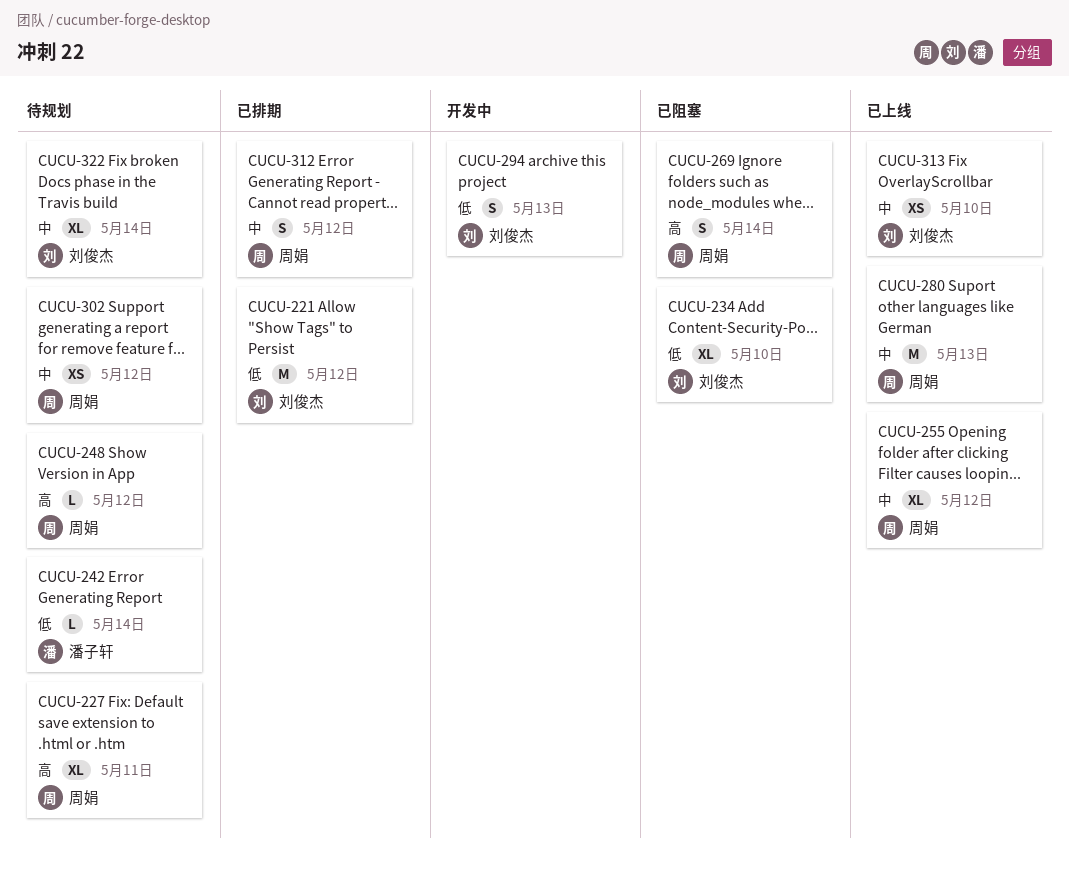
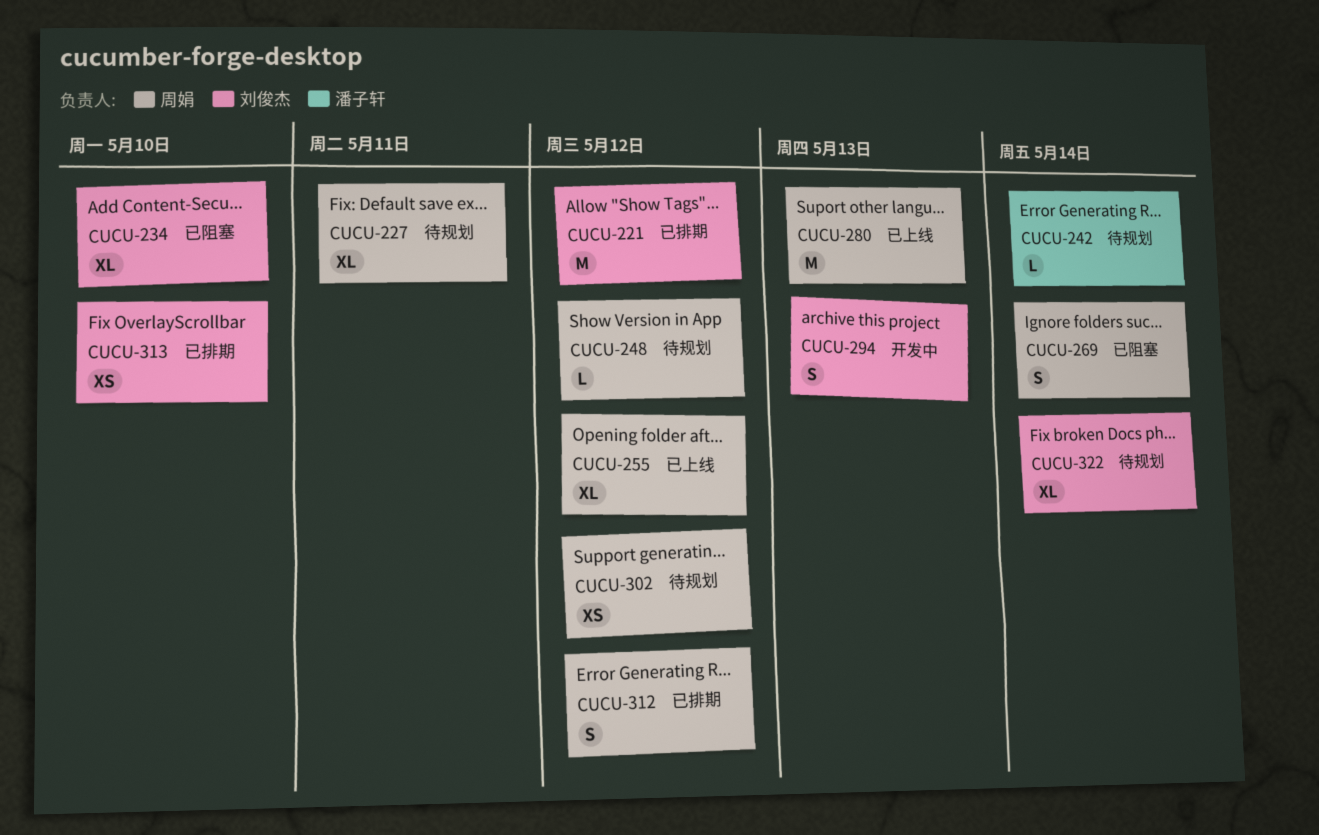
CUCU-313, status: 已上线 -> 已排期

